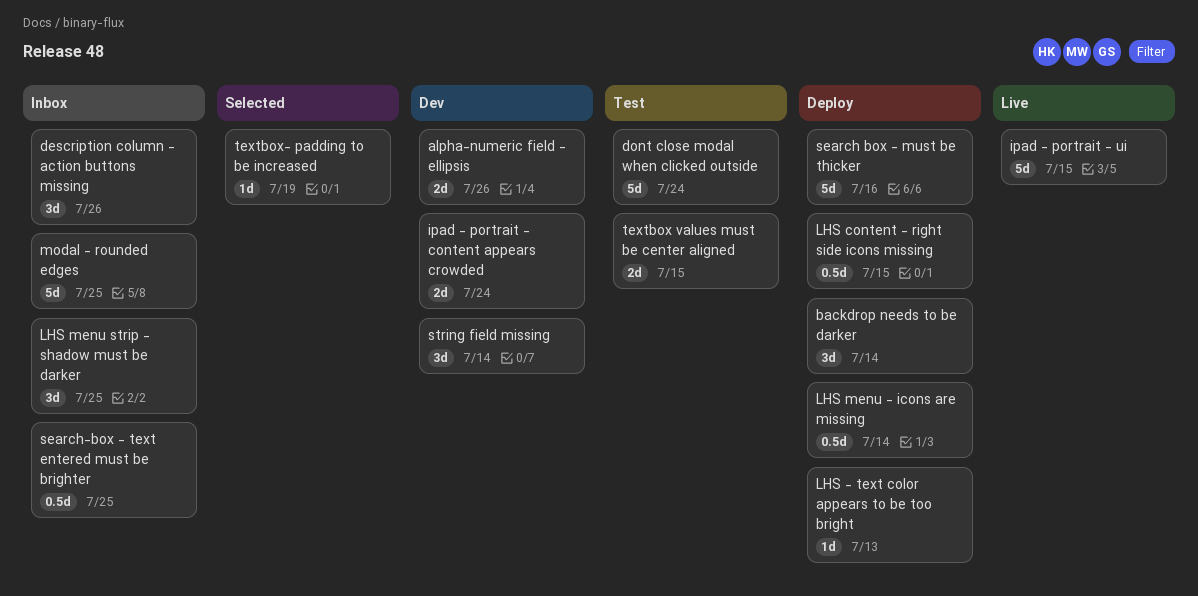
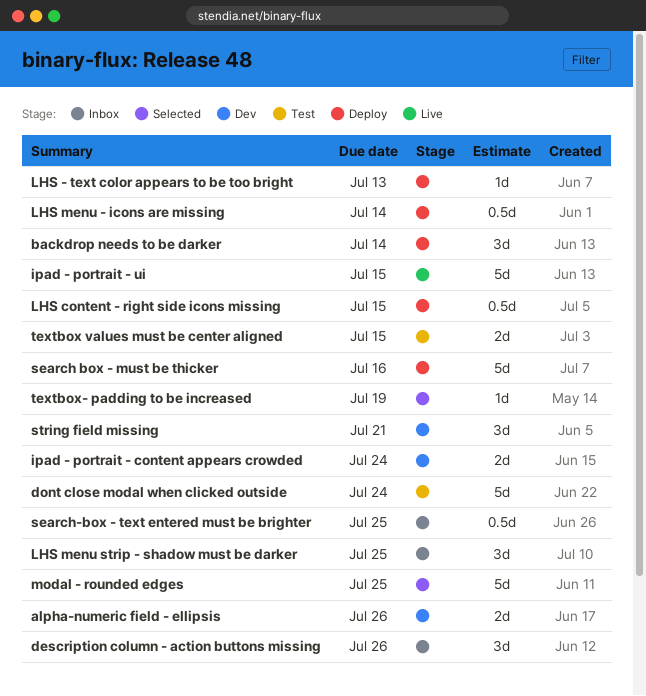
modal - rounded edges, status: Inbox -> Selected
string field missing, due: Jul 14 -> Jul 21

